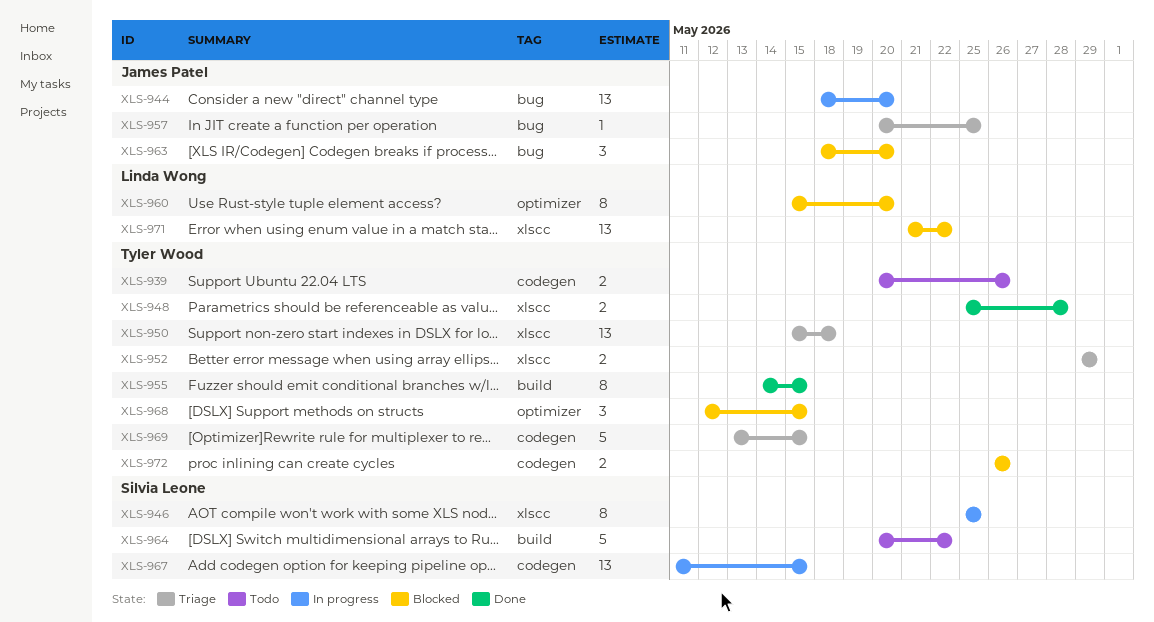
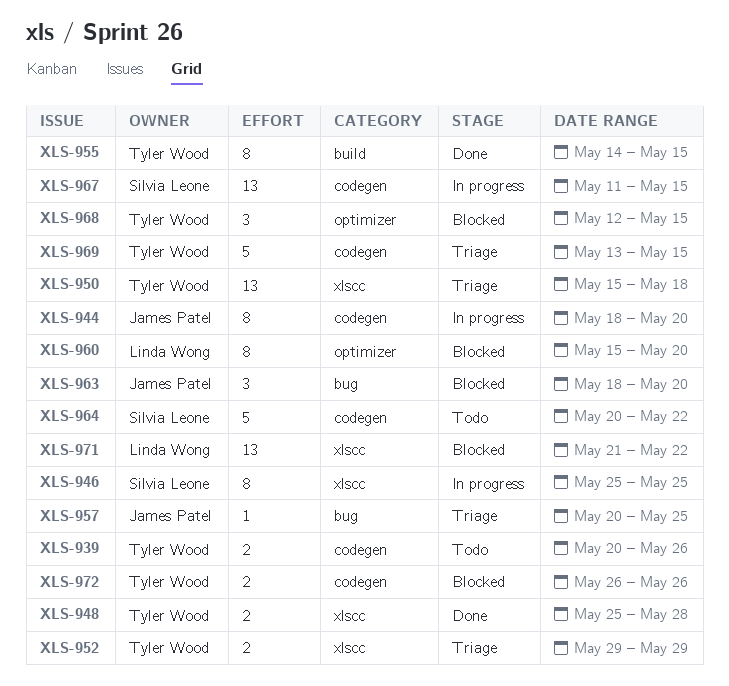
XLS-944, label: bug -> codegen
XLS-944, estimate: 13 -> 8
XLS-964, label: build -> codegen

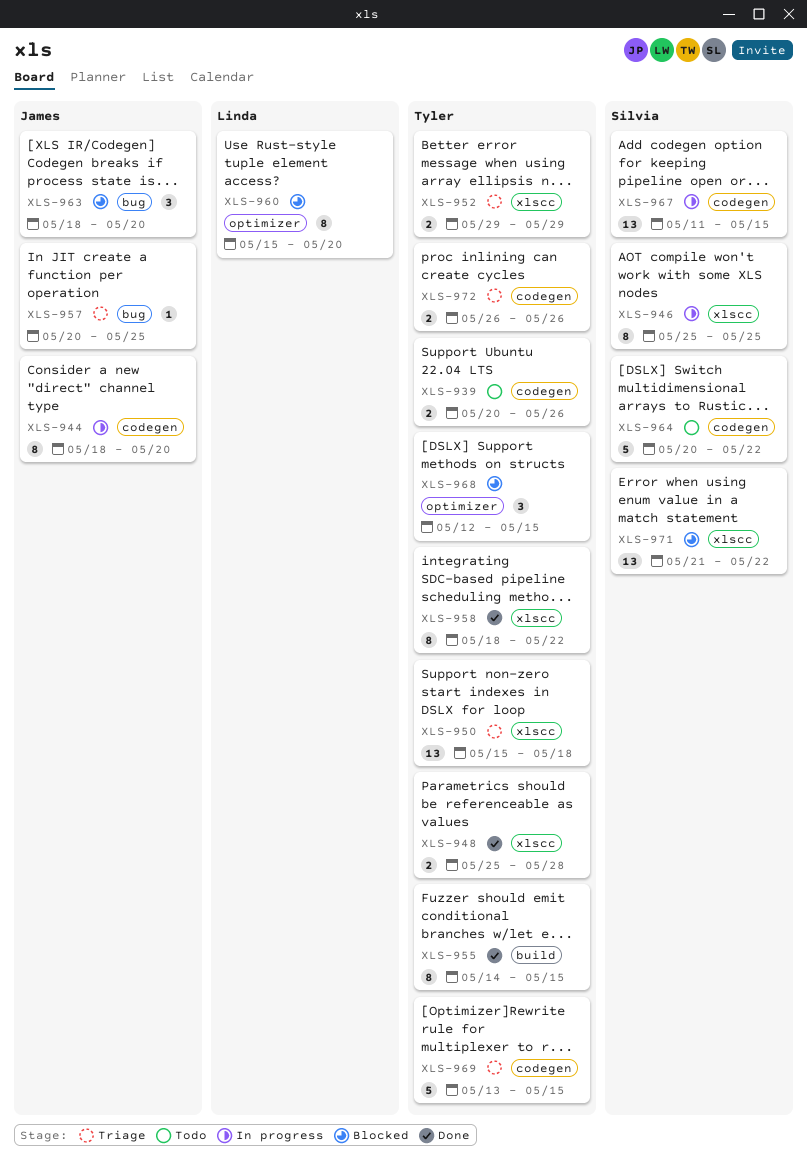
XLS-958: none -> present
XLS-971, owner: Linda Wong -> Silvia Leone
XLS-972, status: Blocked -> Triage

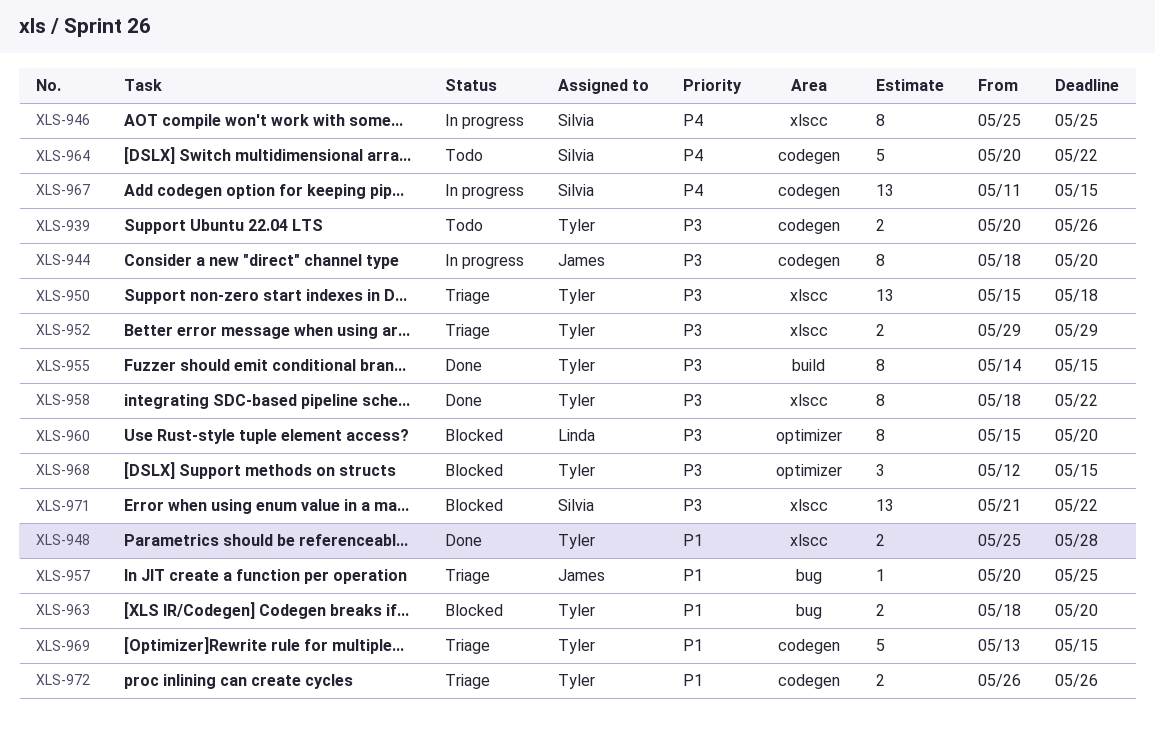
XLS-963, owner: James -> Tyler
XLS-963, estimate: 3 -> 2

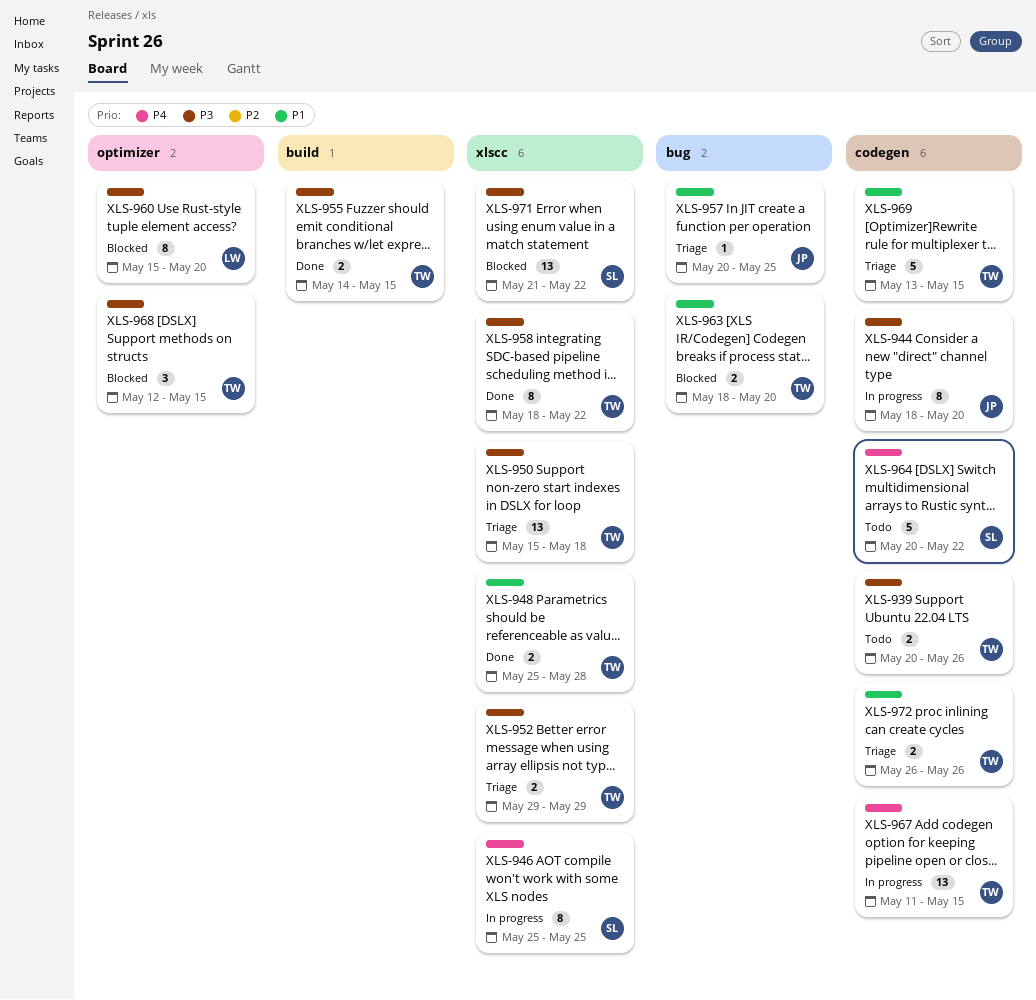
XLS-955, estimate: 8 -> 2
XLS-967, owner: Silvia -> Tyler

